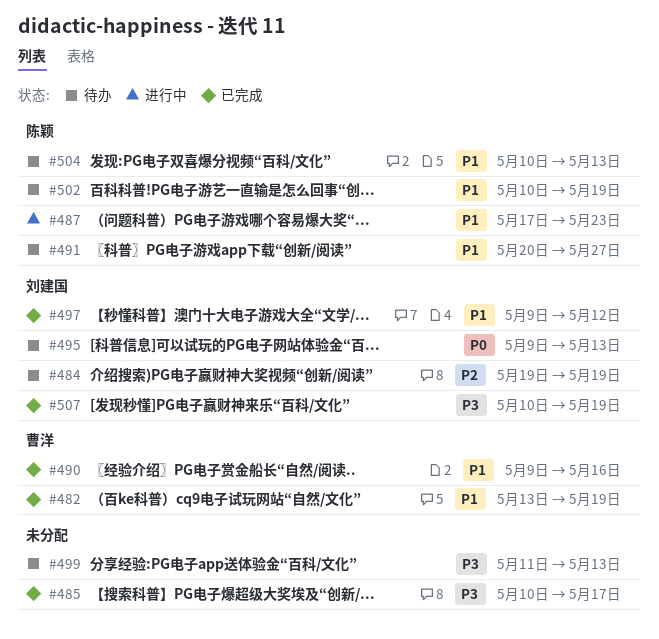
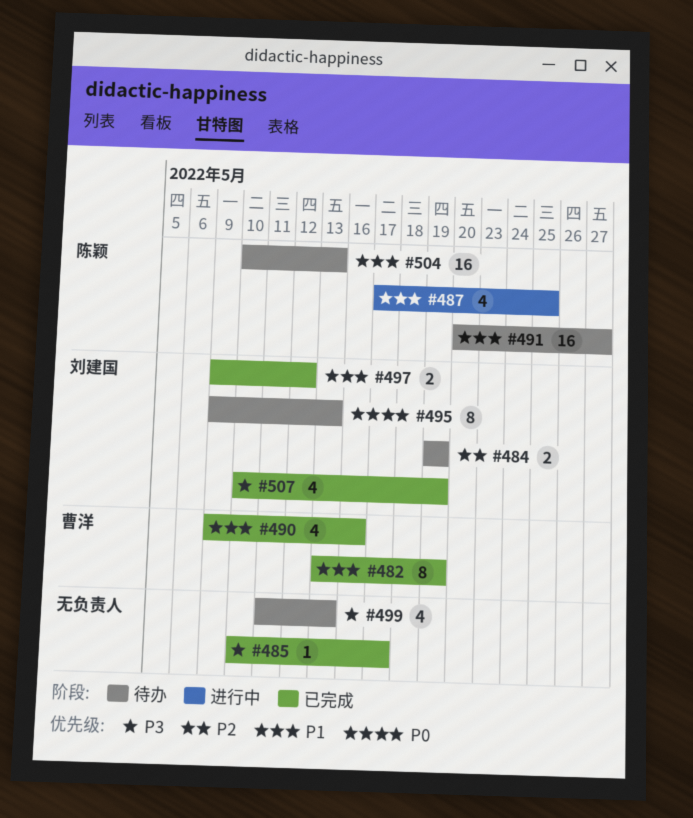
#487, due: May 23 -> May 25
#502: present -> none

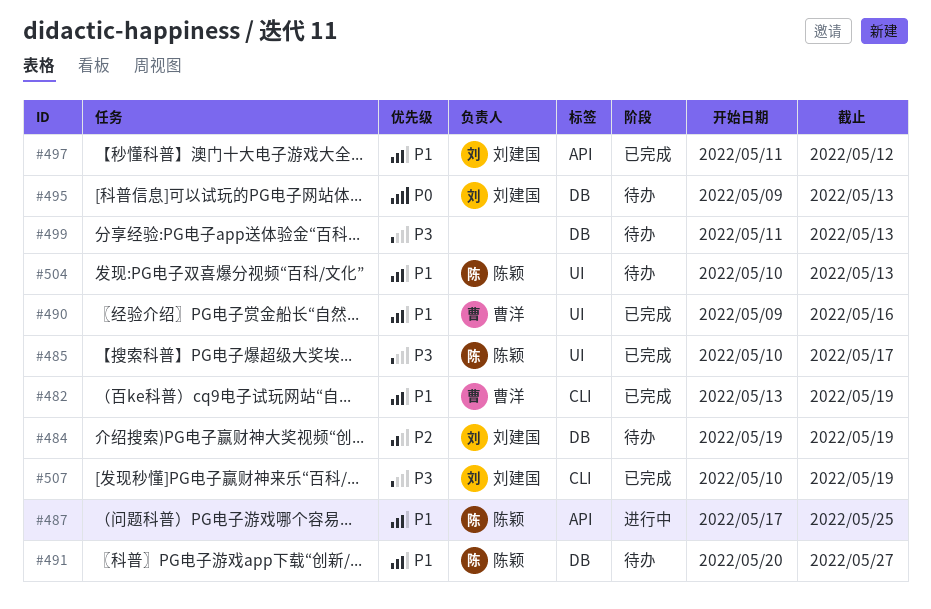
#485, owner: none -> 陈颖
#497, start: May 9 -> May 11

